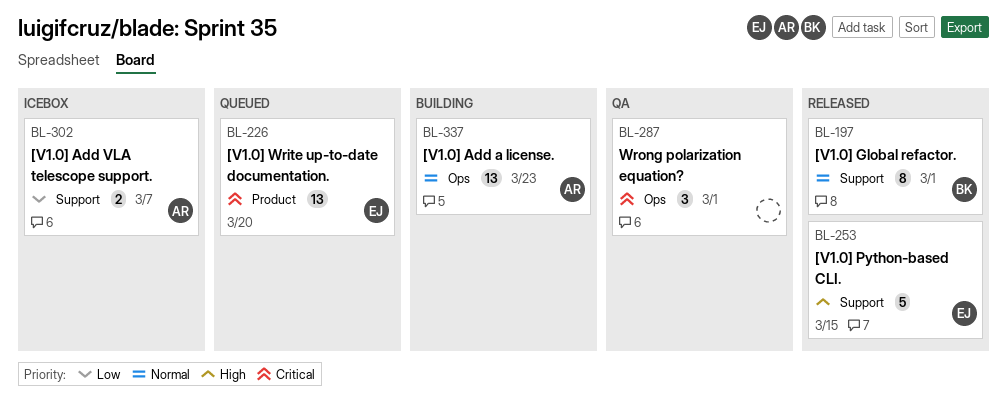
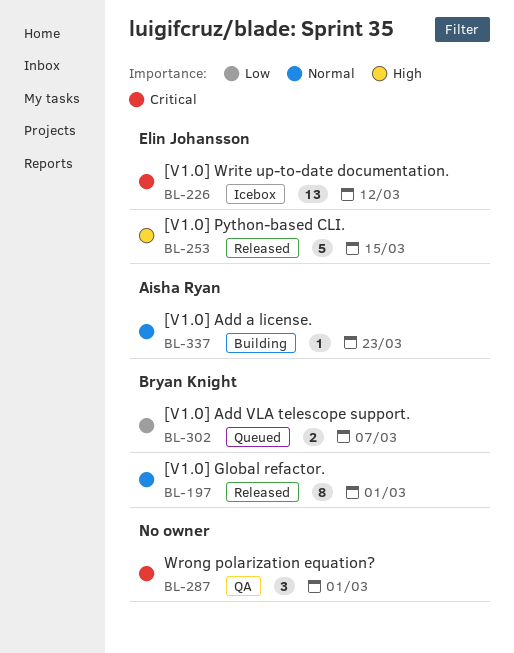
BL-226, status: Queued -> Icebox
BL-226, due: Mar 20 -> Mar 12
BL-302, status: Icebox -> Queued
BL-302, owner: Aisha Ryan -> Bryan Knight
BL-337, estimate: 13 -> 1

